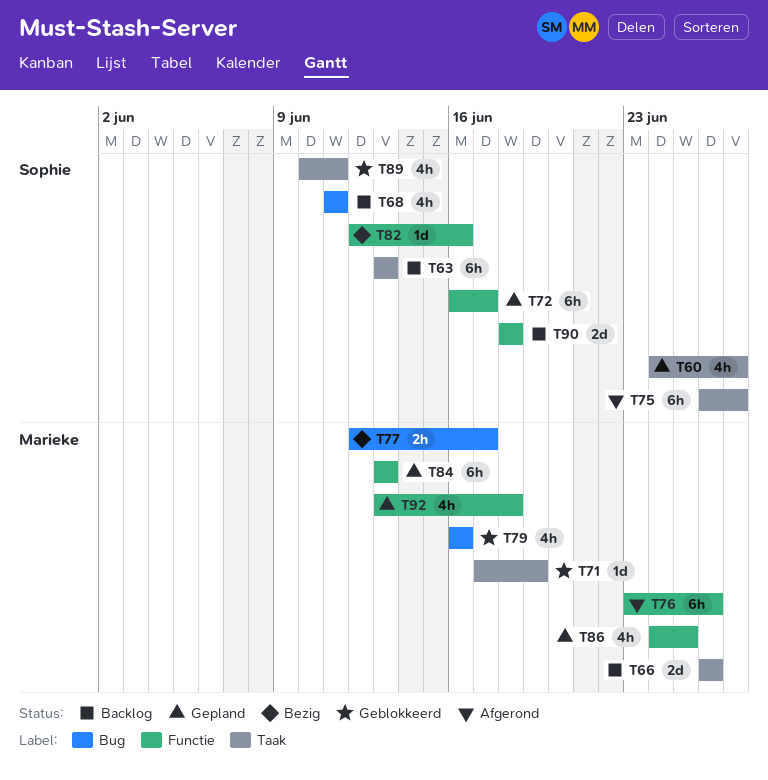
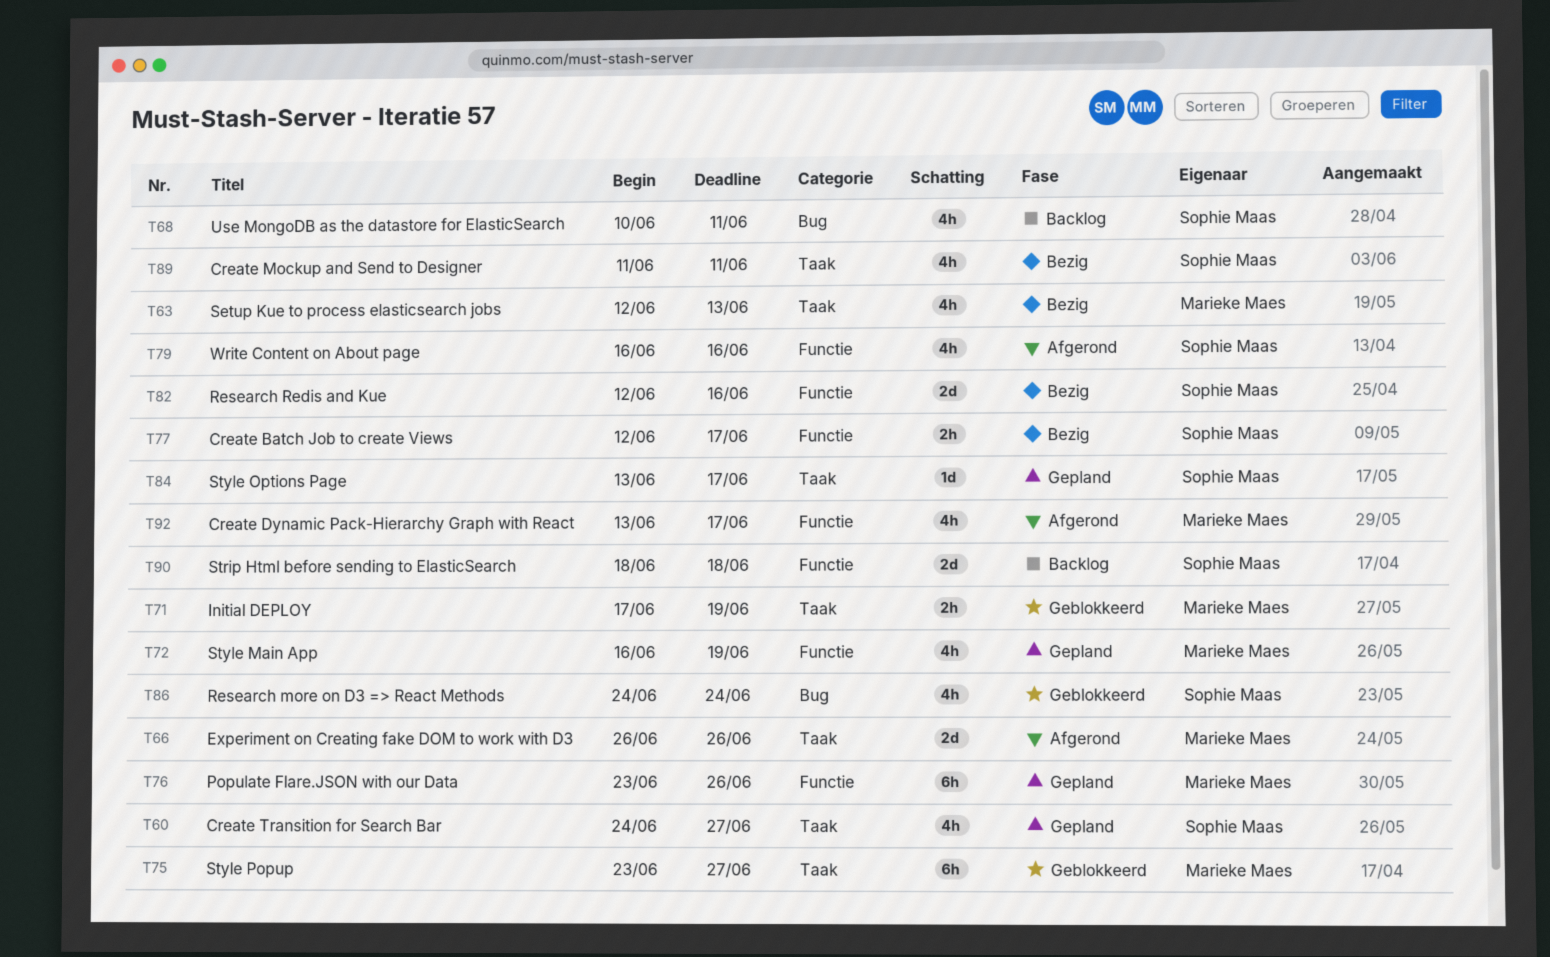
T63, status: Backlog -> Bezig
T63, owner: Sophie Maas -> Marieke Maes
T63, estimate: 6h -> 4h
T63, start: Jun 13 -> Jun 12
T66, status: Backlog -> Afgerond
T68, start: Jun 11 -> Jun 10
T71, estimate: 1d -> 2h
T72, owner: Sophie Maas -> Marieke Maes
T72, estimate: 6h -> 4h
T72, due: Jun 17 -> Jun 19
T75, status: Afgerond -> Geblokkeerd
T75, owner: Sophie Maas -> Marieke Maes
T75, start: Jun 26 -> Jun 23
T76, status: Afgerond -> Gepland
T77, owner: Marieke Maes -> Sophie Maas
T77, label: Bug -> Functie
T79, status: Geblokkeerd -> Afgerond
T79, owner: Marieke Maes -> Sophie Maas
T79, label: Bug -> Functie
T82, estimate: 1d -> 2d
T84, owner: Marieke Maes -> Sophie Maas
T84, label: Functie -> Taak
T84, estimate: 6h -> 1d
T84, due: Jun 13 -> Jun 17
T86, status: Gepland -> Geblokkeerd
T86, owner: Marieke Maes -> Sophie Maas
T86, label: Functie -> Bug
T86, due: Jun 25 -> Jun 24
T89, status: Geblokkeerd -> Bezig
T89, start: Jun 10 -> Jun 11
T92, status: Gepland -> Afgerond
T92, due: Jun 18 -> Jun 17

